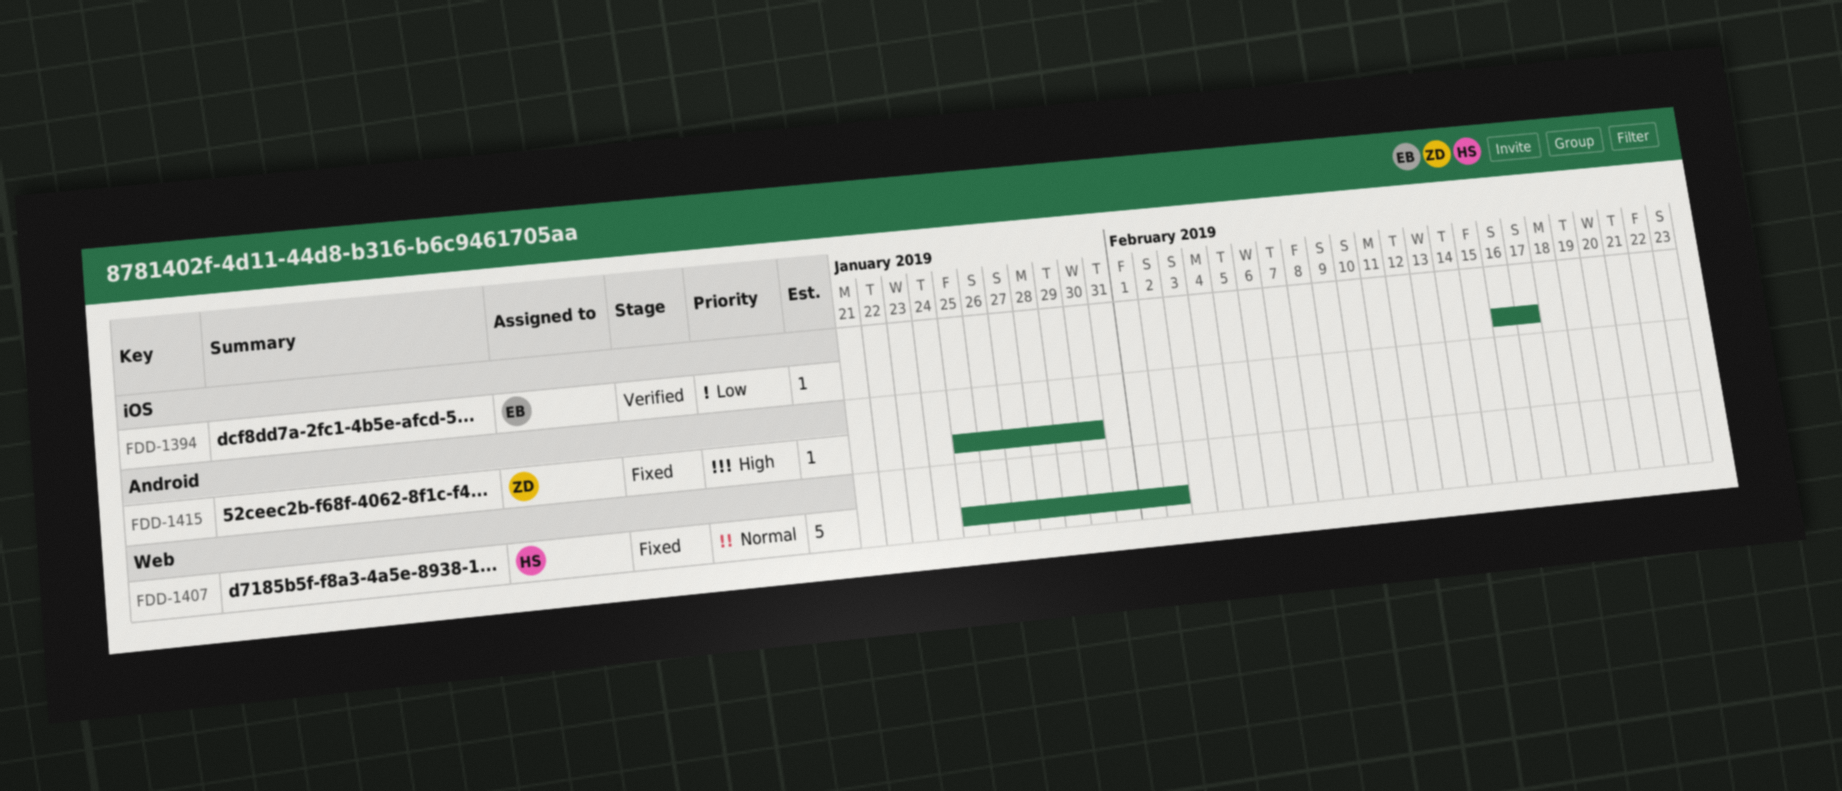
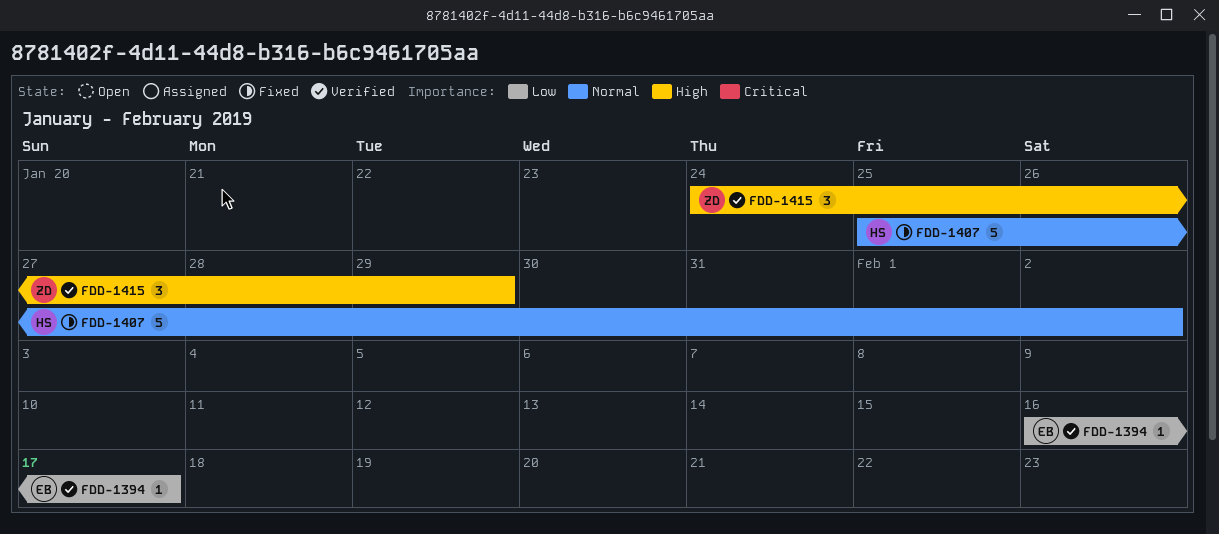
FDD-1415, status: Fixed -> Verified
FDD-1415, estimate: 1 -> 3
FDD-1415, start: Jan 25 -> Jan 24
FDD-1415, due: Jan 30 -> Jan 29

